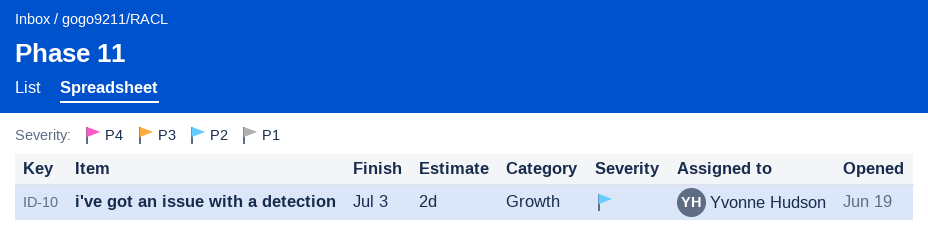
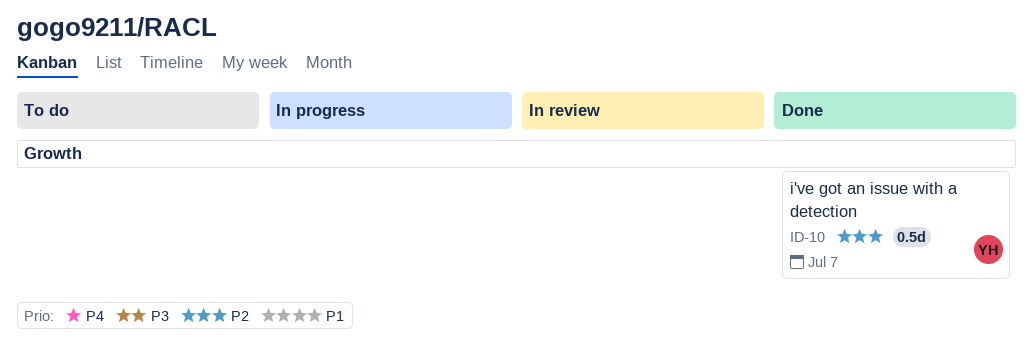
ID-10, estimate: 2d -> 0.5d
ID-10, due: Jul 3 -> Jul 7

